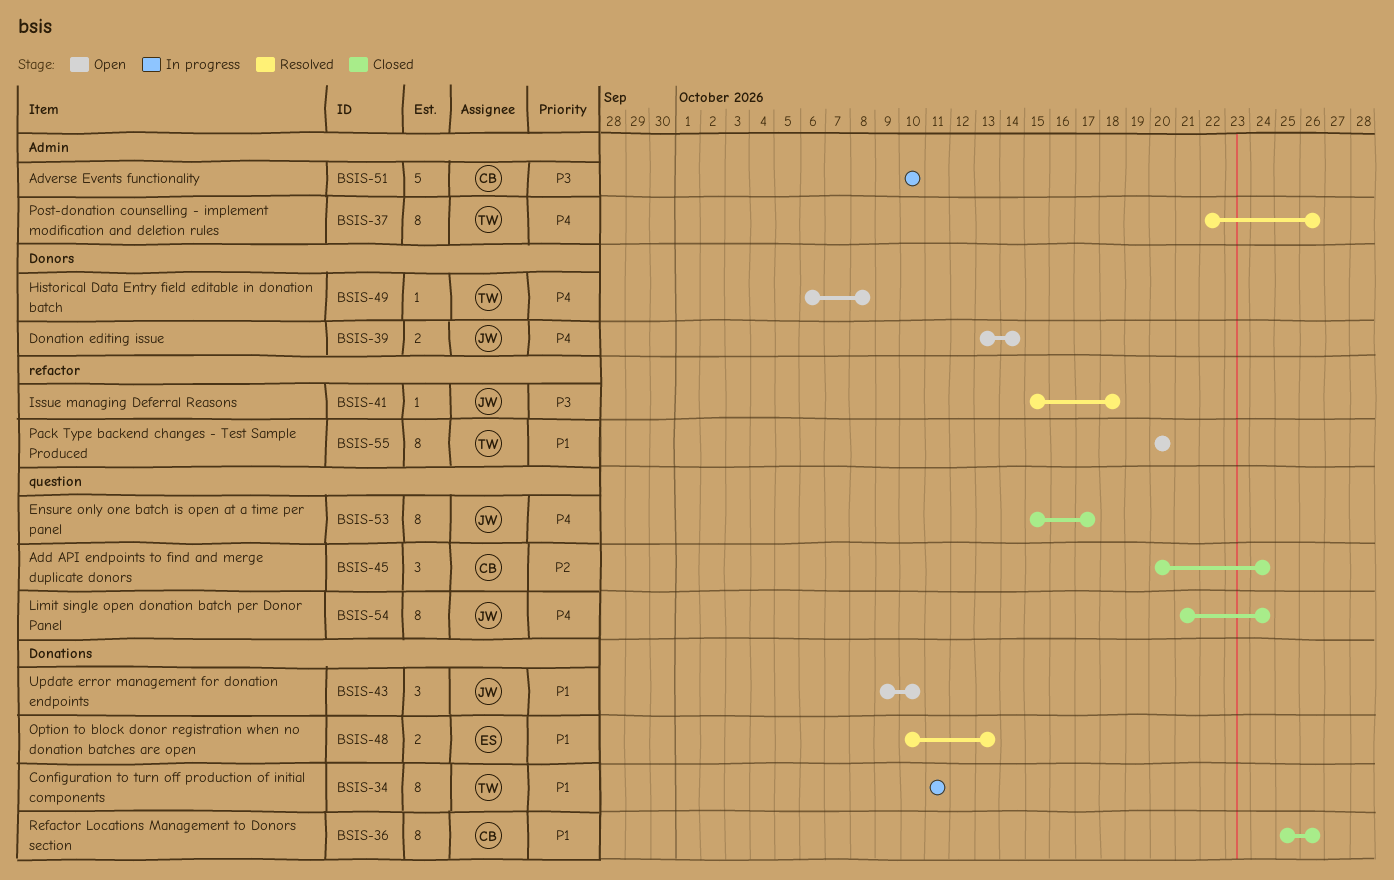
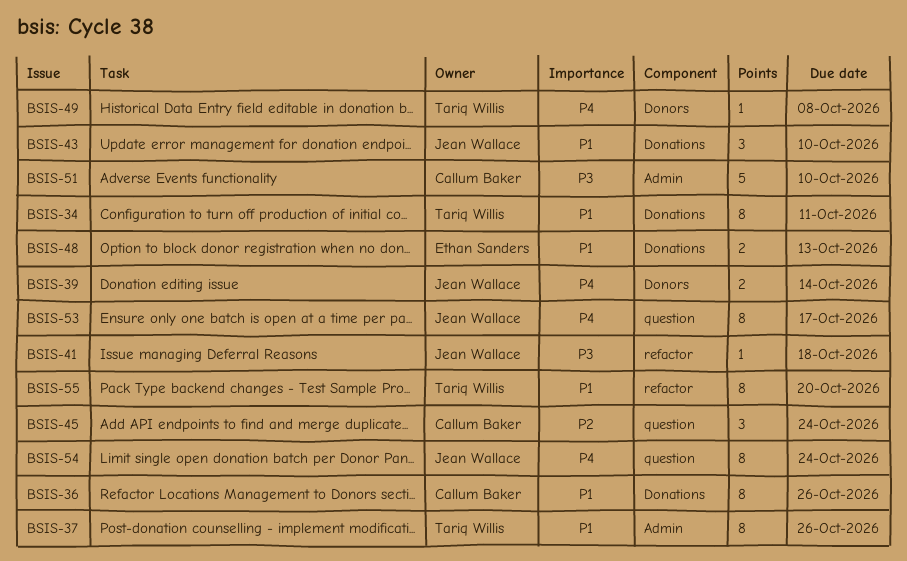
BSIS-37, priority: P4 -> P1

